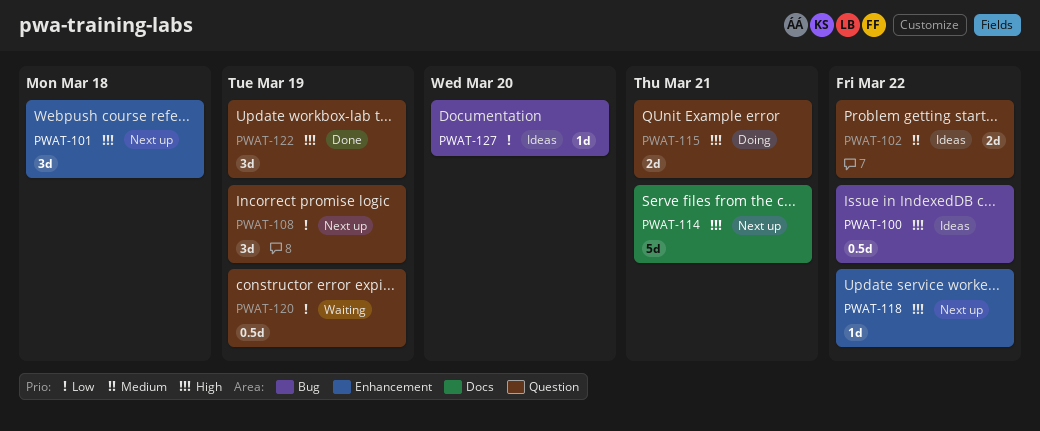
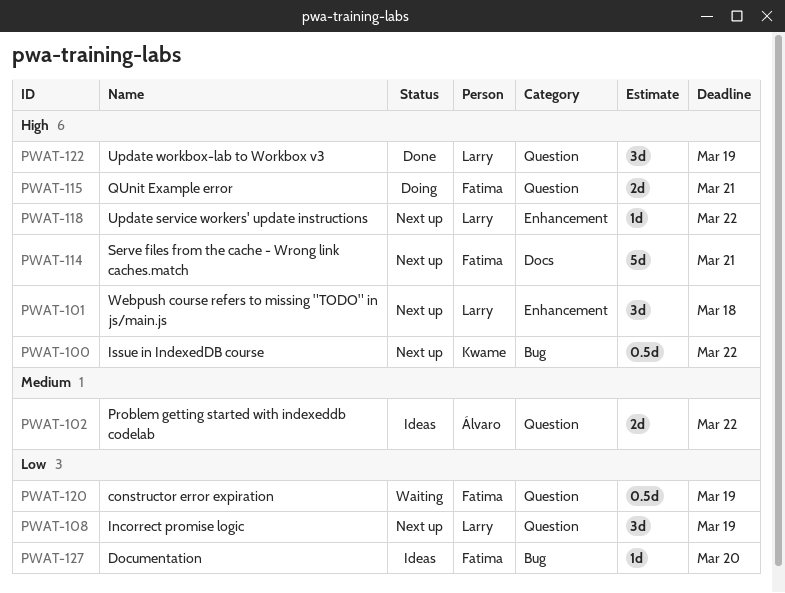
PWAT-100, status: Ideas -> Next up

